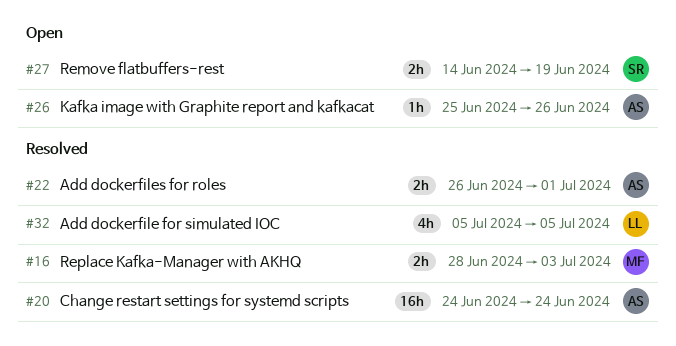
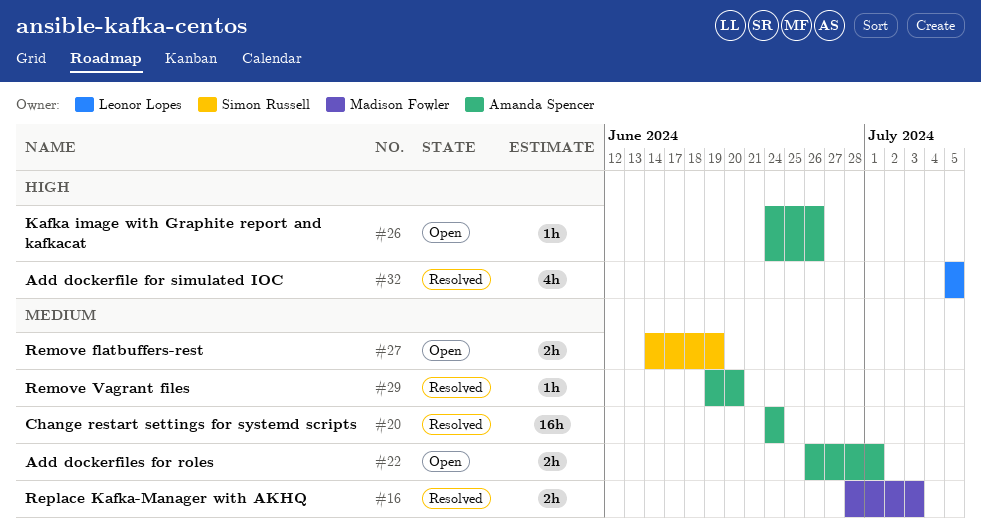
#22, status: Resolved -> Open
#26, start: Jun 25 -> Jun 24
#29: none -> present

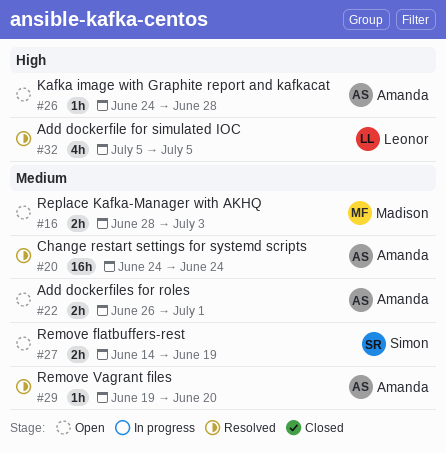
#16, status: Resolved -> Open
#26, due: Jun 26 -> Jun 28

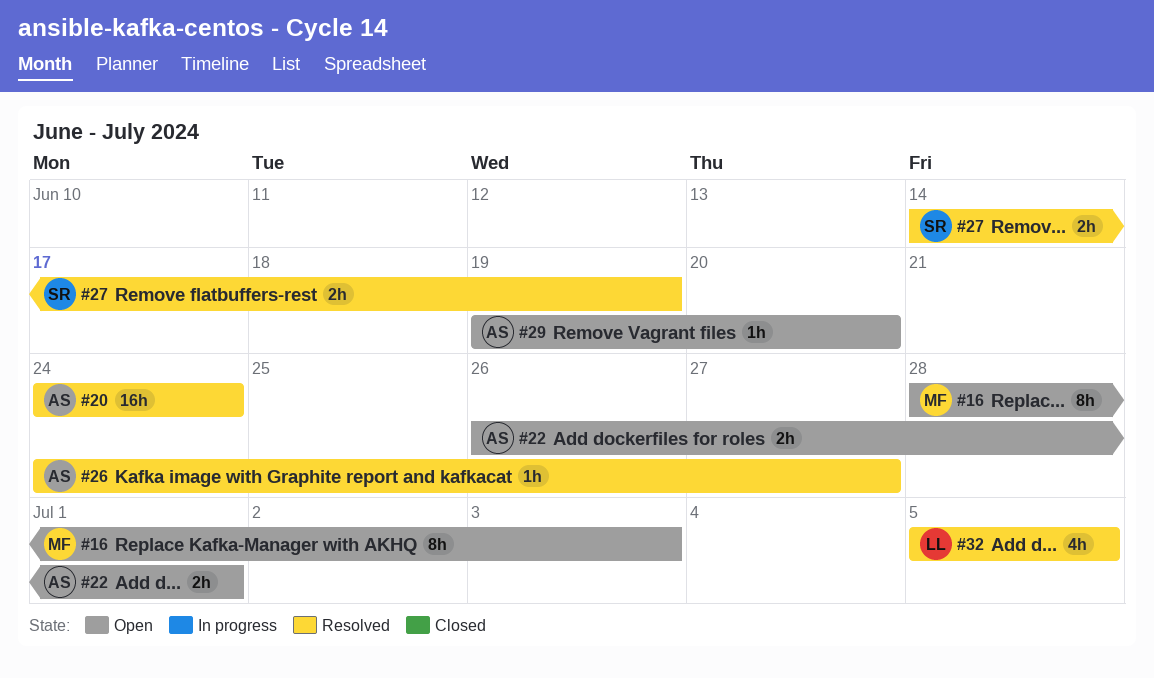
#16, estimate: 2h -> 8h
#26, status: Open -> Resolved
#26, due: Jun 28 -> Jun 27
#27, status: Open -> Resolved
#29, status: Resolved -> Open

